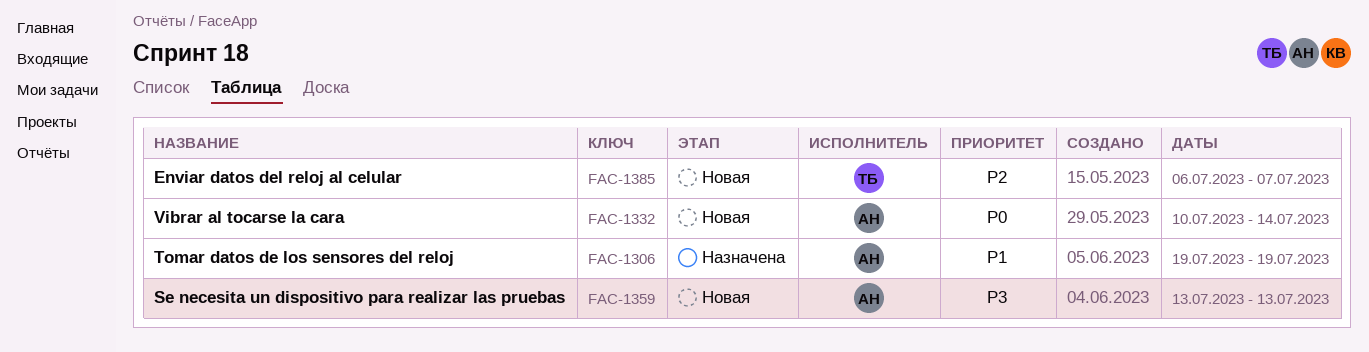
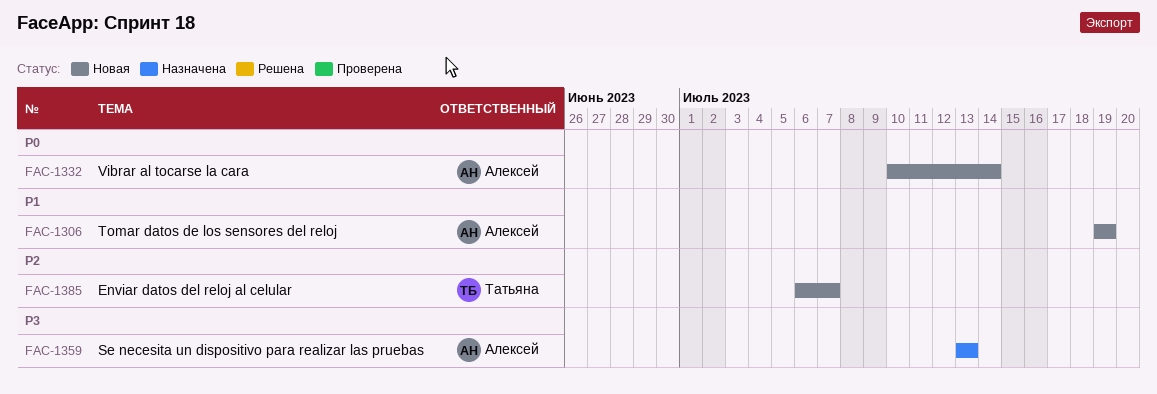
FAC-1306, status: Назначена -> Новая
FAC-1359, status: Новая -> Назначена

